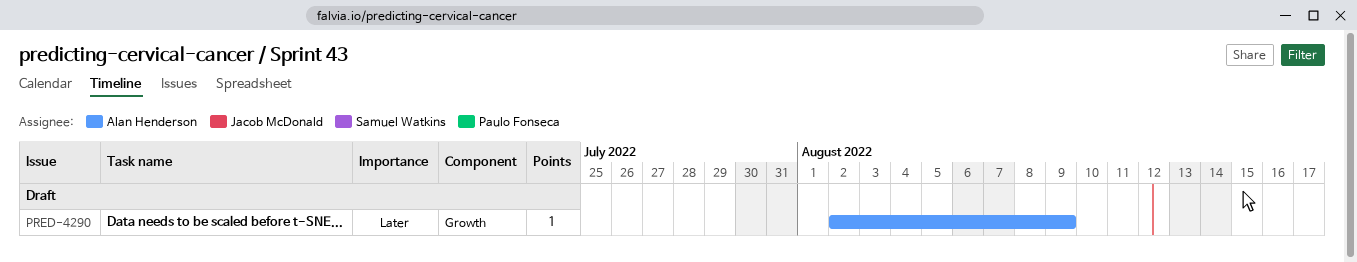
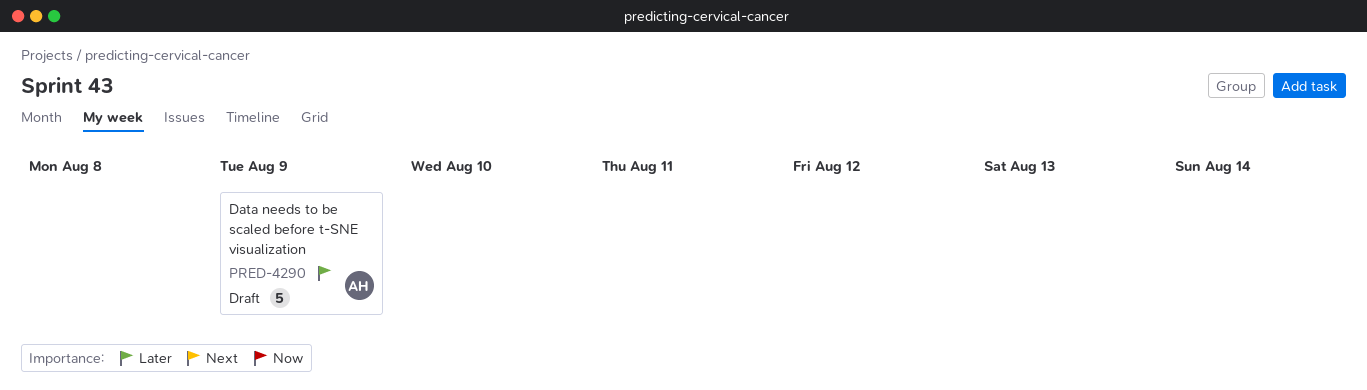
PRED-4290, estimate: 1 -> 5

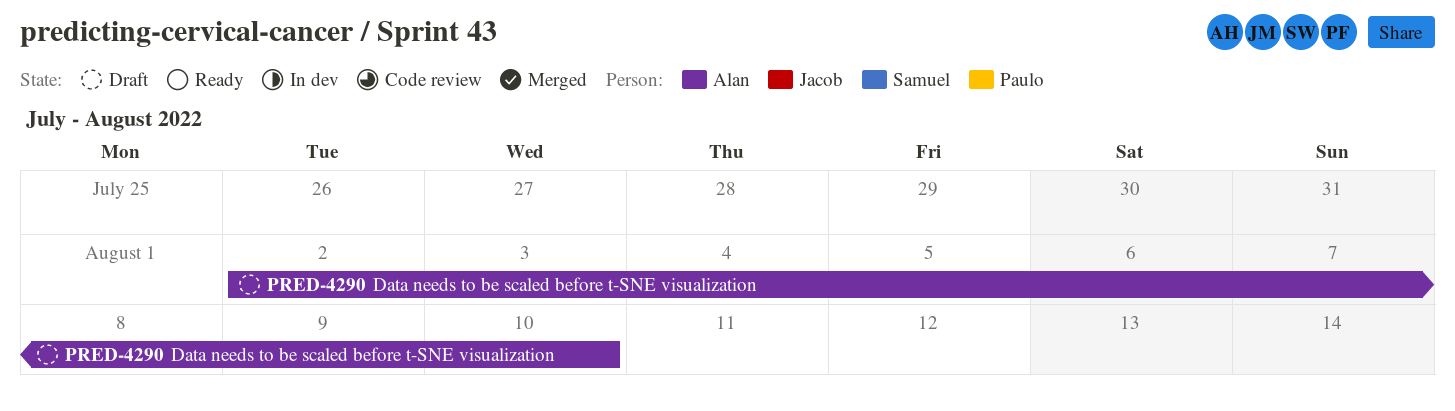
PRED-4290, due: Aug 9 -> Aug 10

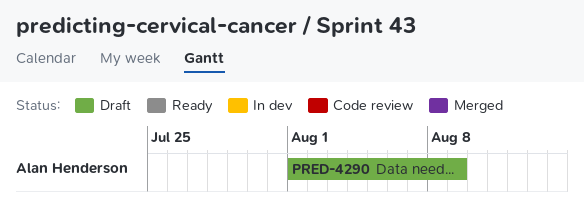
PRED-4290, start: Aug 2 -> Aug 1
PRED-4290, due: Aug 10 -> Aug 9

